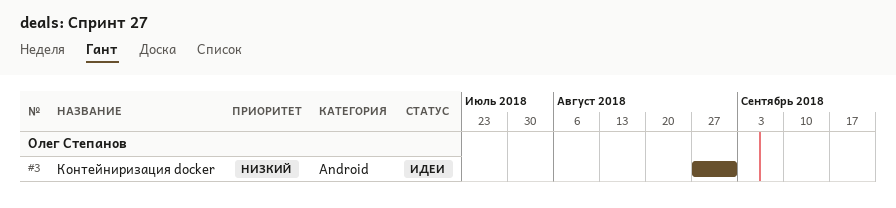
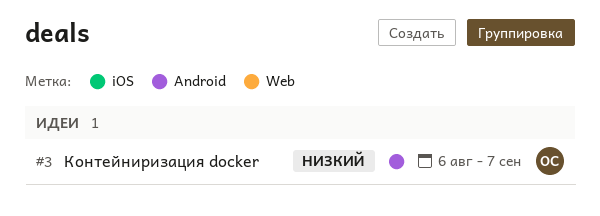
#3, start: Aug 27 -> Aug 6
#3, due: Aug 31 -> Sep 7

